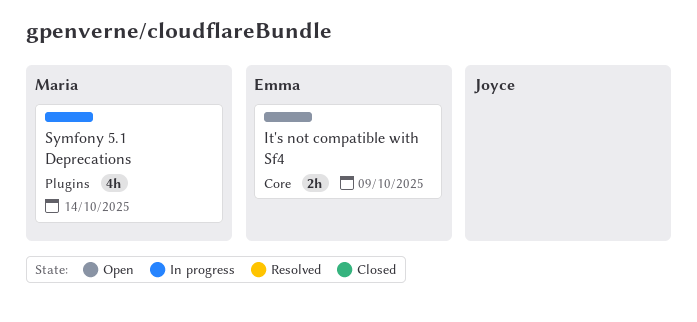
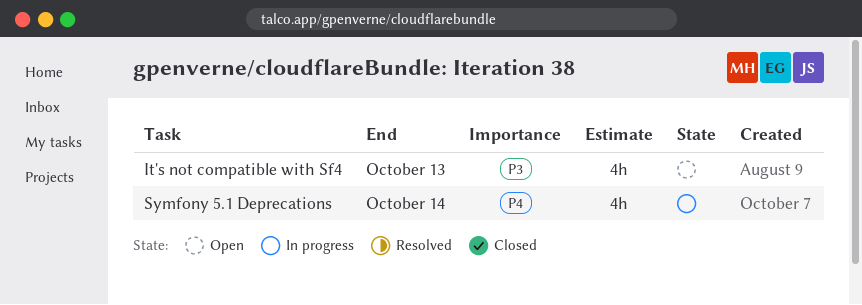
It's not compatible with Sf4, estimate: 2h -> 4h
It's not compatible with Sf4, due: Oct 9 -> Oct 13

